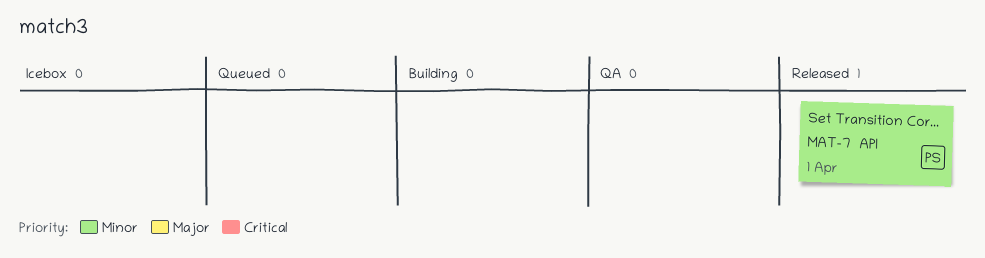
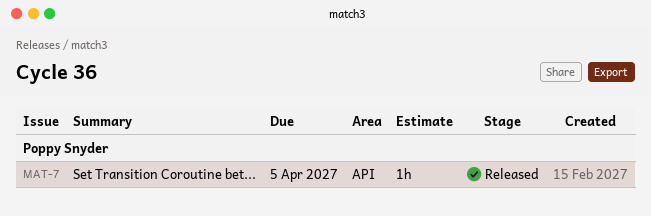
MAT-7, due: Apr 1 -> Apr 5

